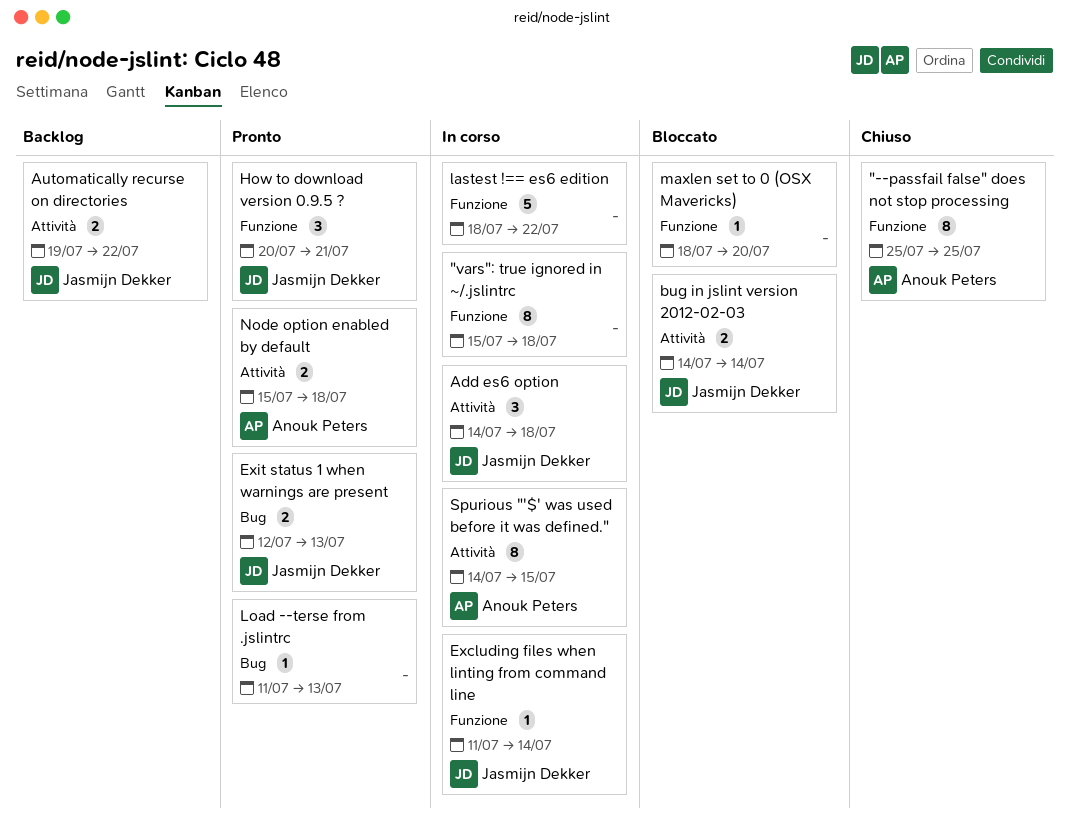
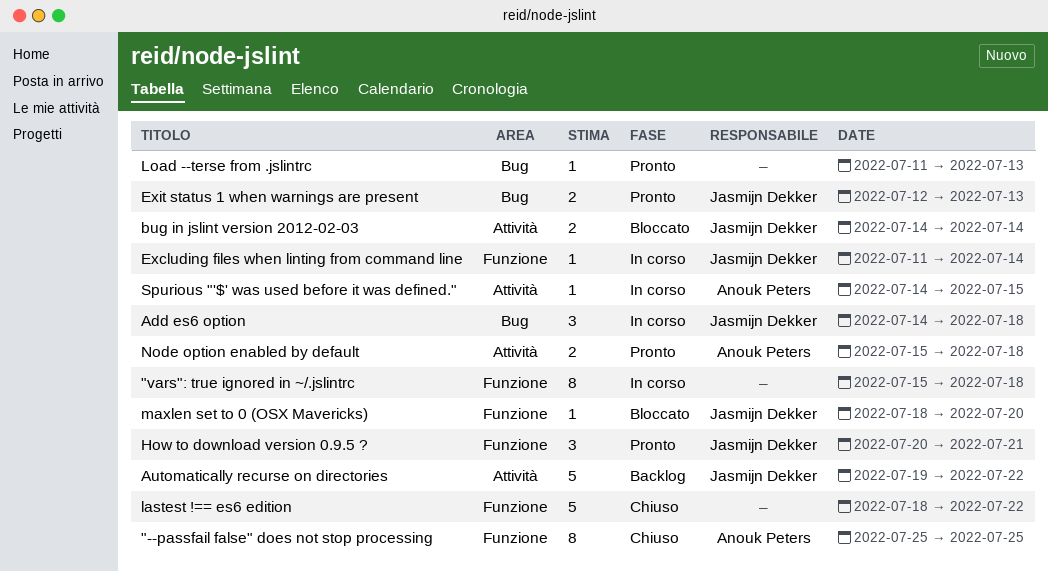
Add es6 option, label: Attività -> Bug
Automatically recurse on directories, estimate: 2 -> 5
lastest !== es6 edition, status: In corso -> Chiuso
maxlen set to 0 (OSX Mavericks), owner: none -> Jasmijn Dekker
Spurious "'$' was used before it was defined.", estimate: 8 -> 1

